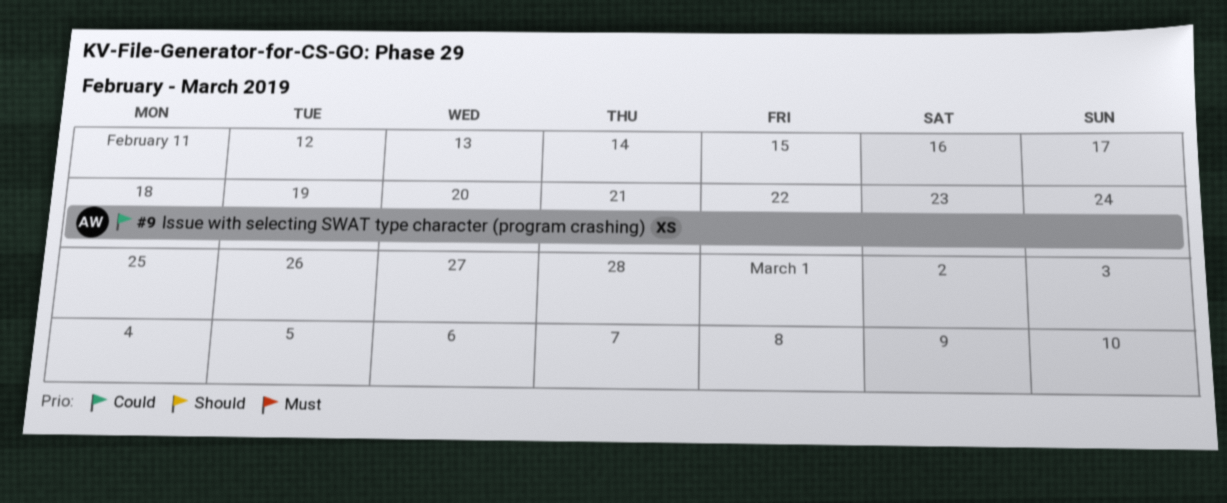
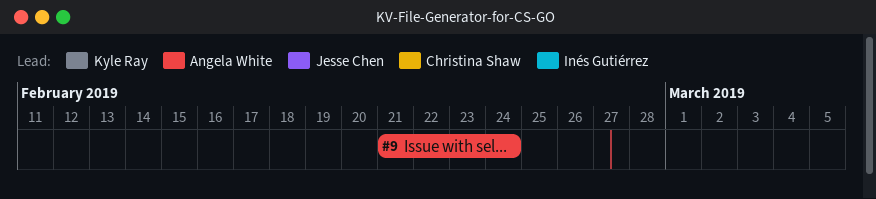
#9, start: Feb 18 -> Feb 21

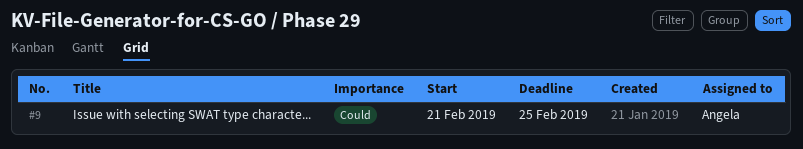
#9, due: Feb 24 -> Feb 25

